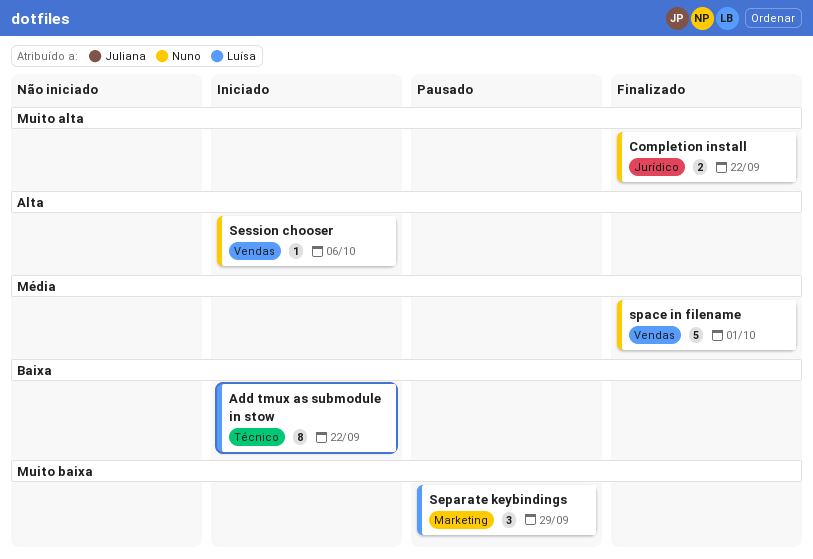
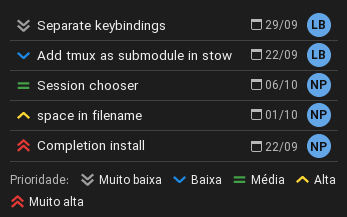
Session chooser, priority: Alta -> Média
space in filename, priority: Média -> Alta

